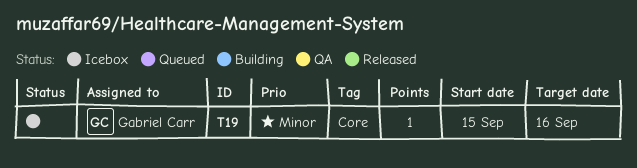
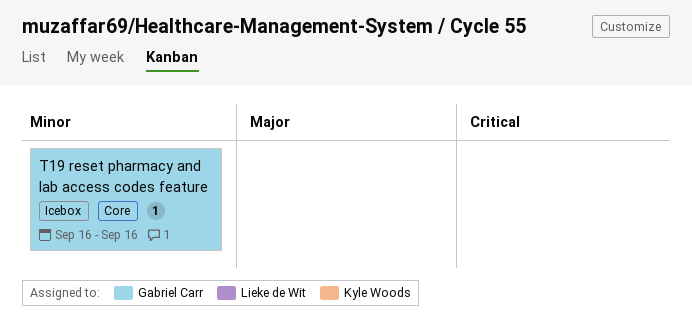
T19, start: Sep 15 -> Sep 16

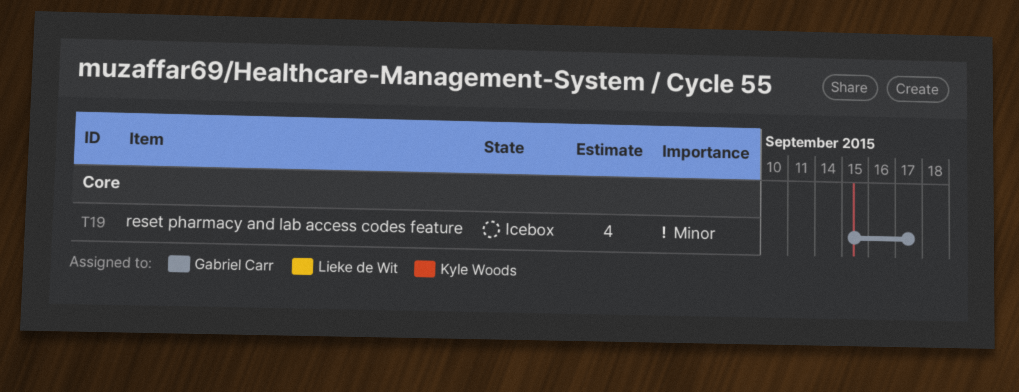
T19, estimate: 1 -> 4
T19, start: Sep 16 -> Sep 15
T19, due: Sep 16 -> Sep 17

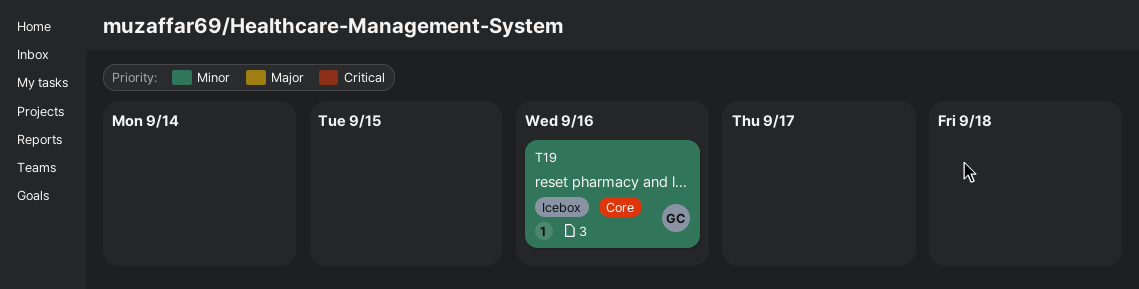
T19, estimate: 4 -> 1
T19, due: Sep 17 -> Sep 16

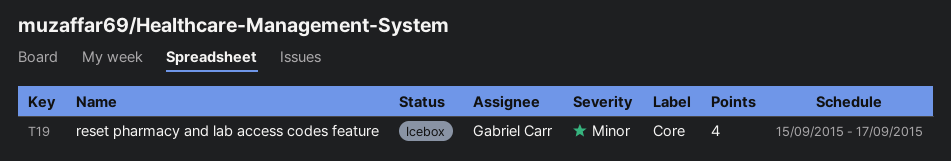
T19, estimate: 1 -> 4
T19, due: Sep 16 -> Sep 17

